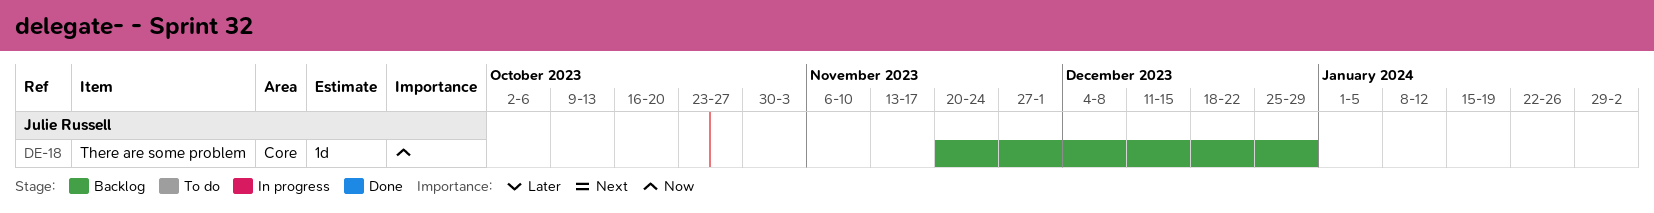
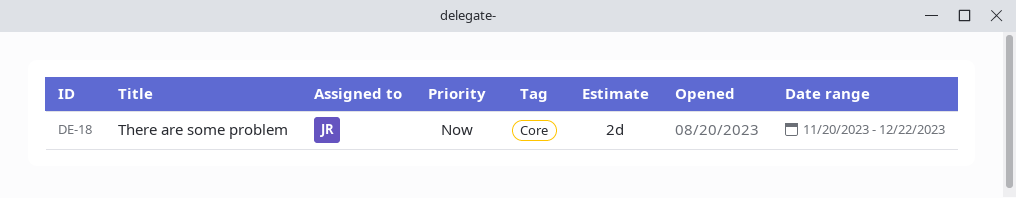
DE-18, estimate: 1d -> 2d
DE-18, due: Dec 29 -> Dec 22

